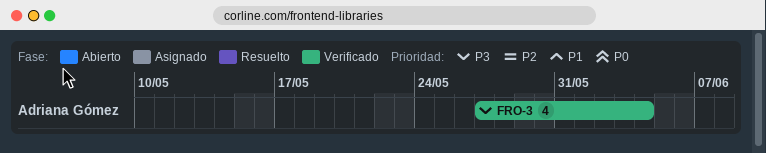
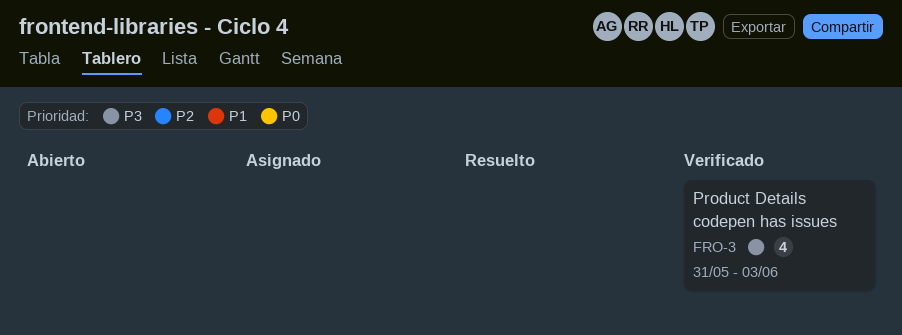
FRO-3, start: May 27 -> May 31
FRO-3, due: Jun 4 -> Jun 3

